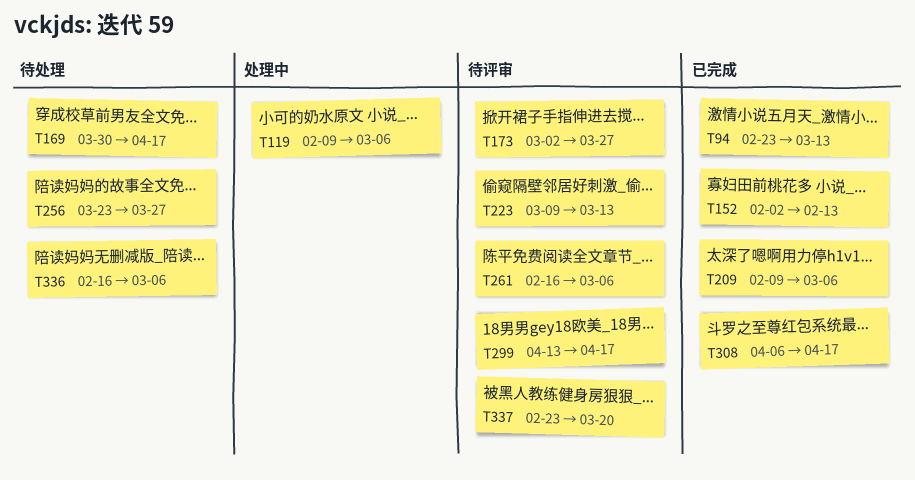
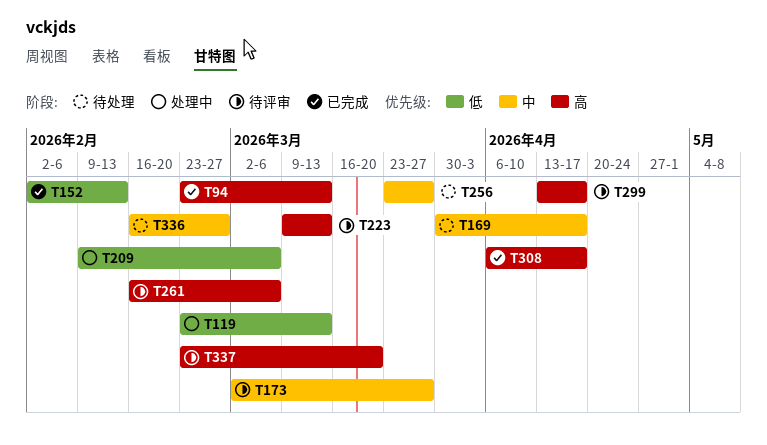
T119, start: Feb 9 -> Feb 23
T119, due: Mar 6 -> Mar 13
T209, status: 已完成 -> 处理中
T336, due: Mar 6 -> Feb 27

